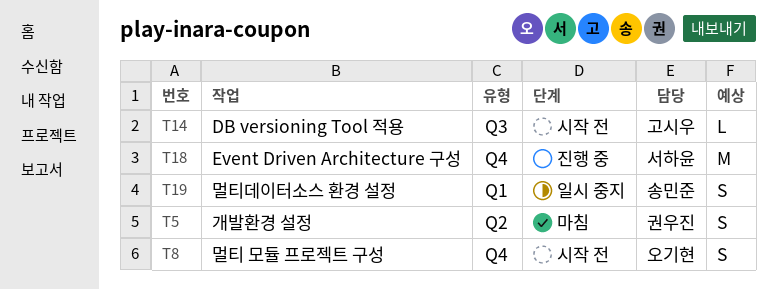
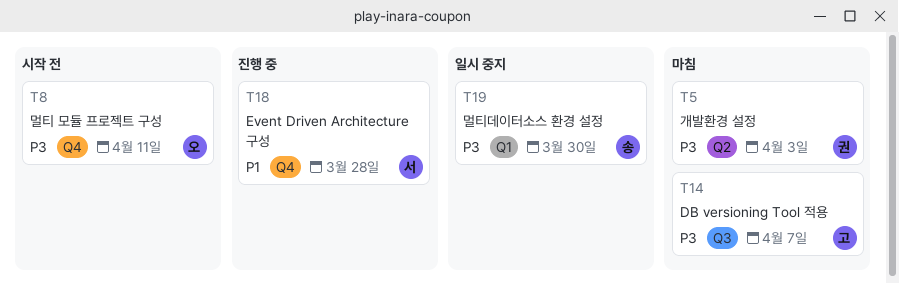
T14, status: 시작 전 -> 마침

